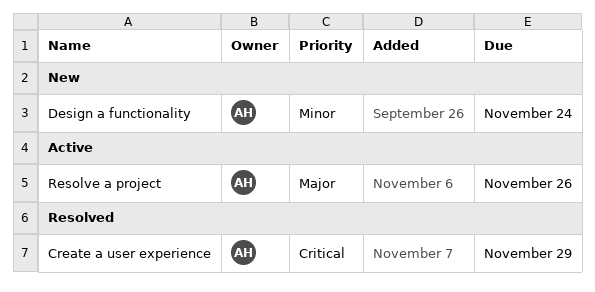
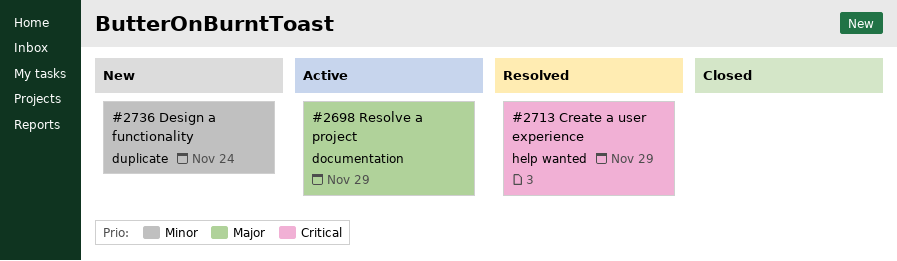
Resolve a project, due: Nov 26 -> Nov 29

